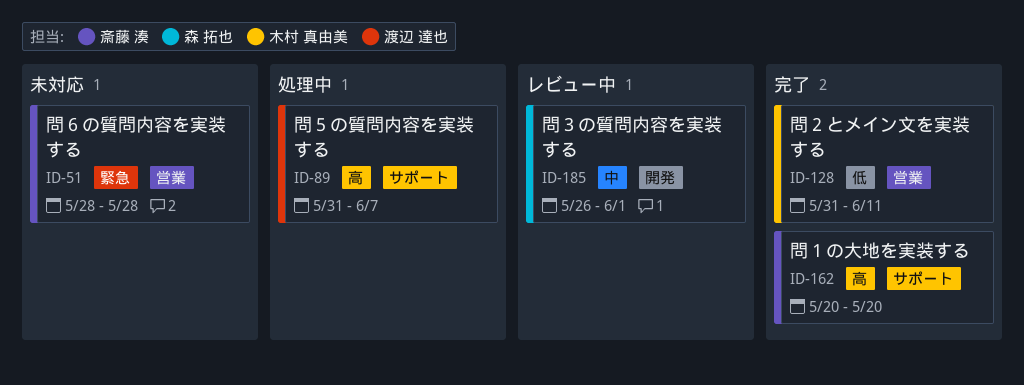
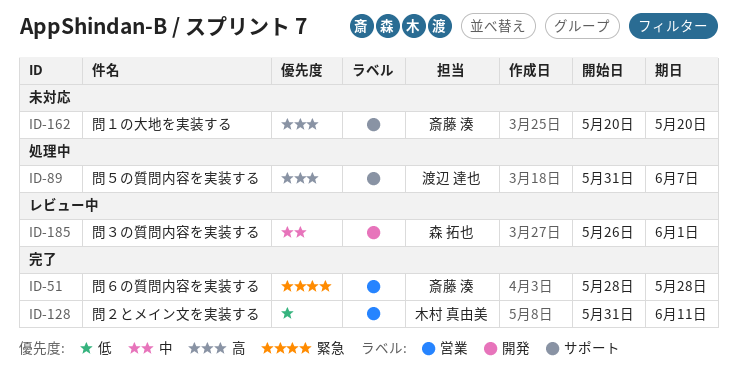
ID-51, status: 未対応 -> 完了
ID-162, status: 完了 -> 未対応

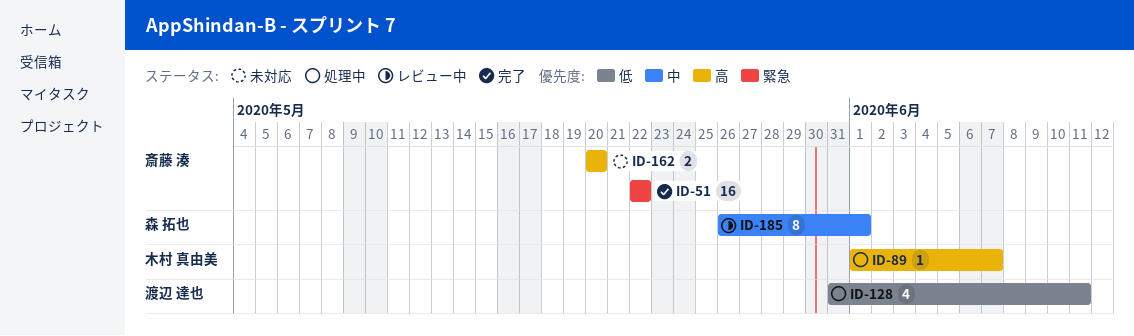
ID-51, start: May 28 -> May 22
ID-51, due: May 28 -> May 22
ID-89, owner: 渡辺 達也 -> 木村 真由美
ID-89, start: May 31 -> Jun 1
ID-128, status: 完了 -> 処理中
ID-128, owner: 木村 真由美 -> 渡辺 達也

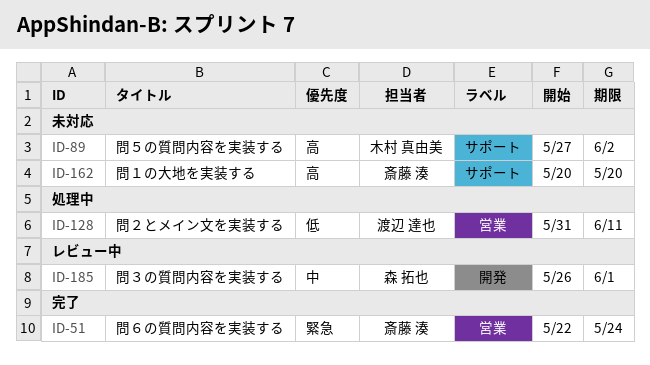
ID-51, due: May 22 -> May 24
ID-89, status: 処理中 -> 未対応
ID-89, start: Jun 1 -> May 27
ID-89, due: Jun 7 -> Jun 2

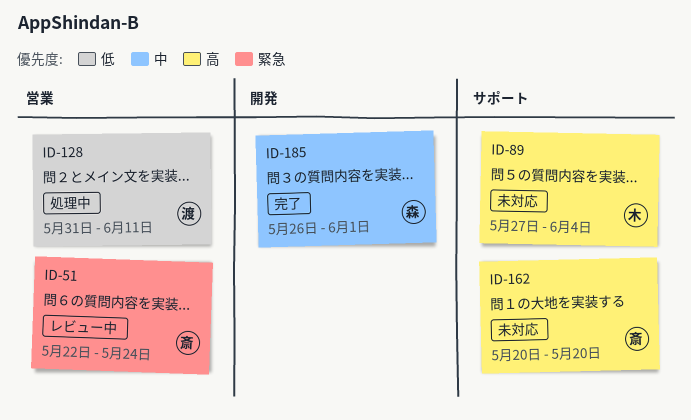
ID-51, status: 完了 -> レビュー中
ID-89, due: Jun 2 -> Jun 4
ID-185, status: レビュー中 -> 完了

